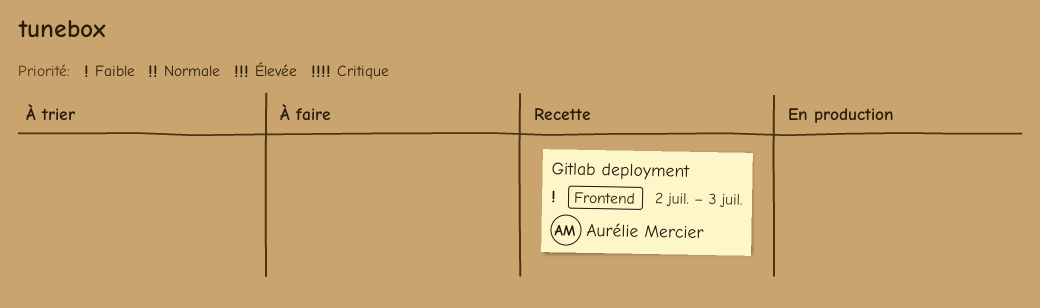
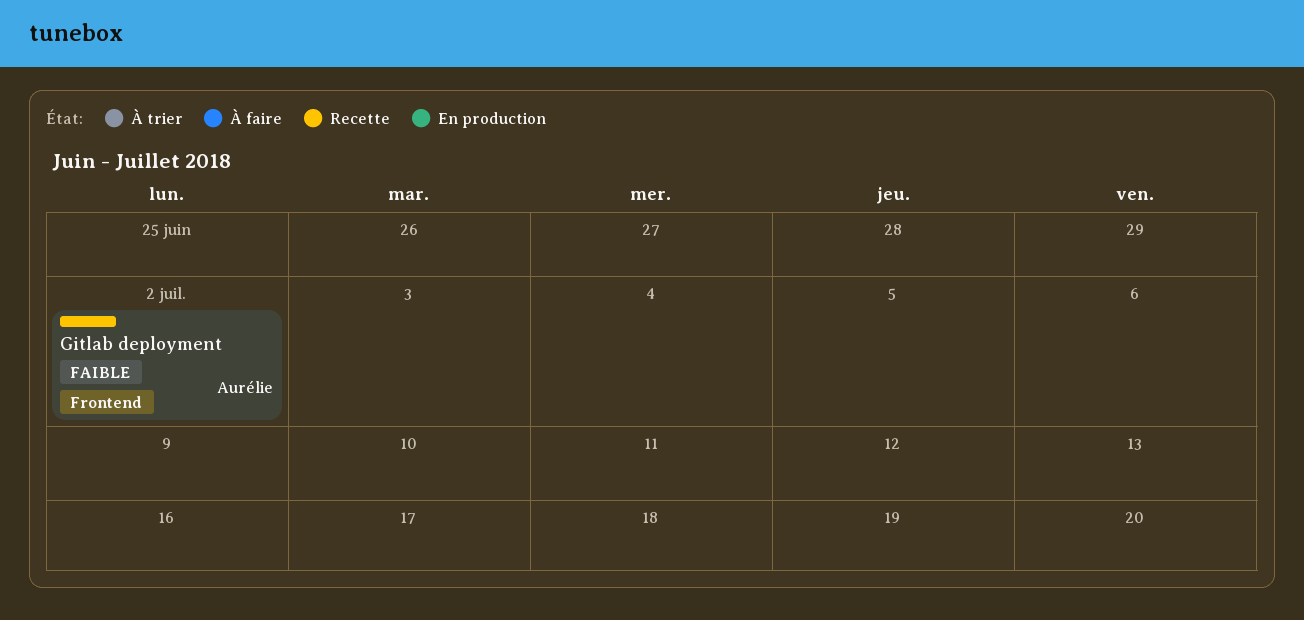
Gitlab deployment, due: Jul 3 -> Jul 2

